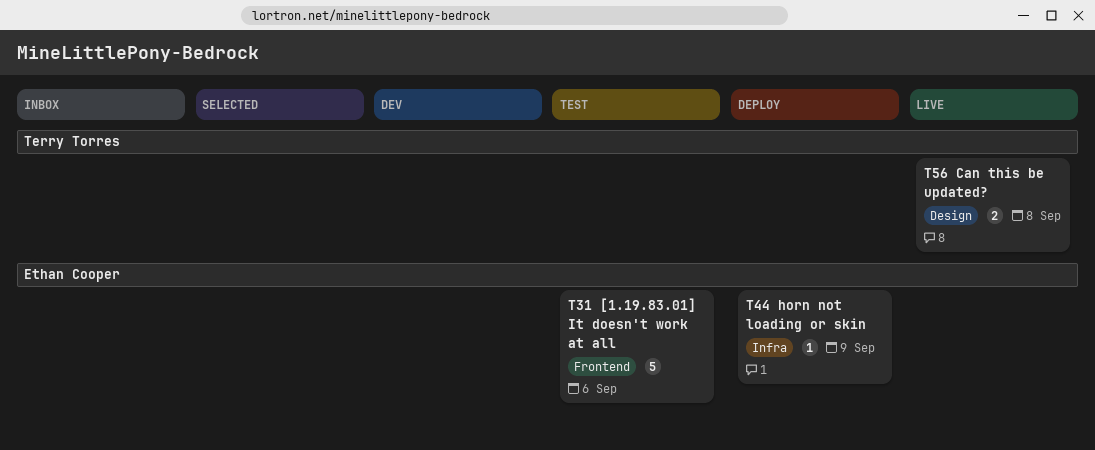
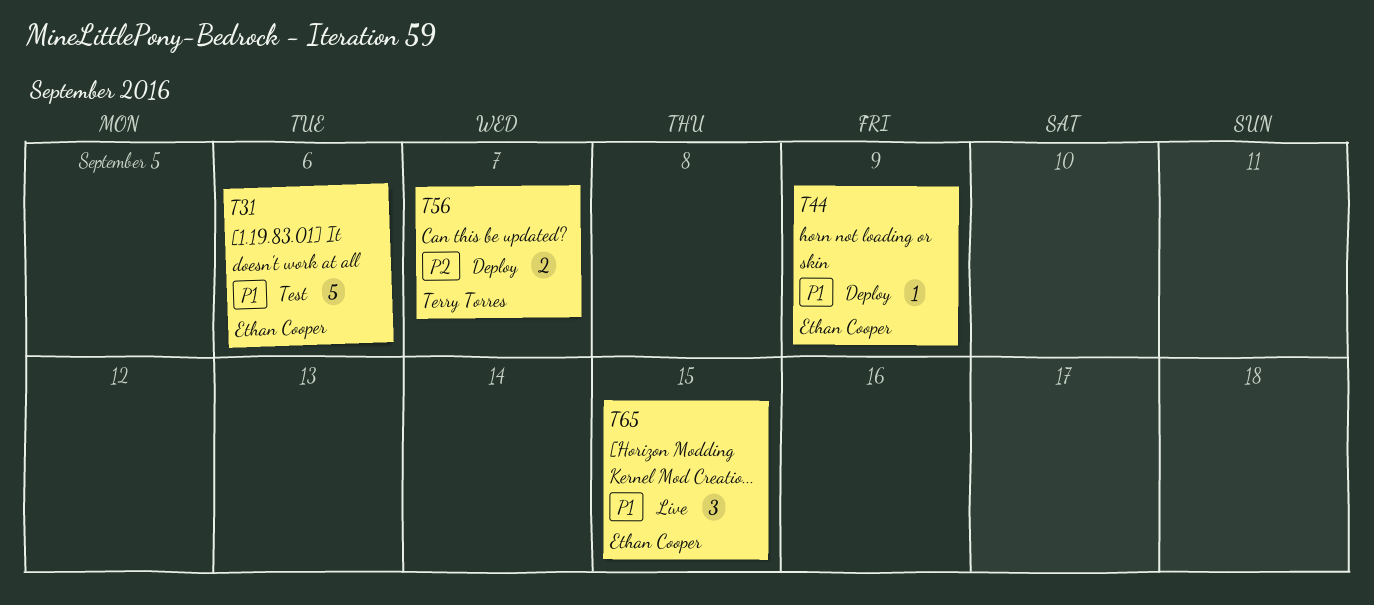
T56, status: Live -> Deploy
T56, due: Sep 8 -> Sep 7
T65: none -> present

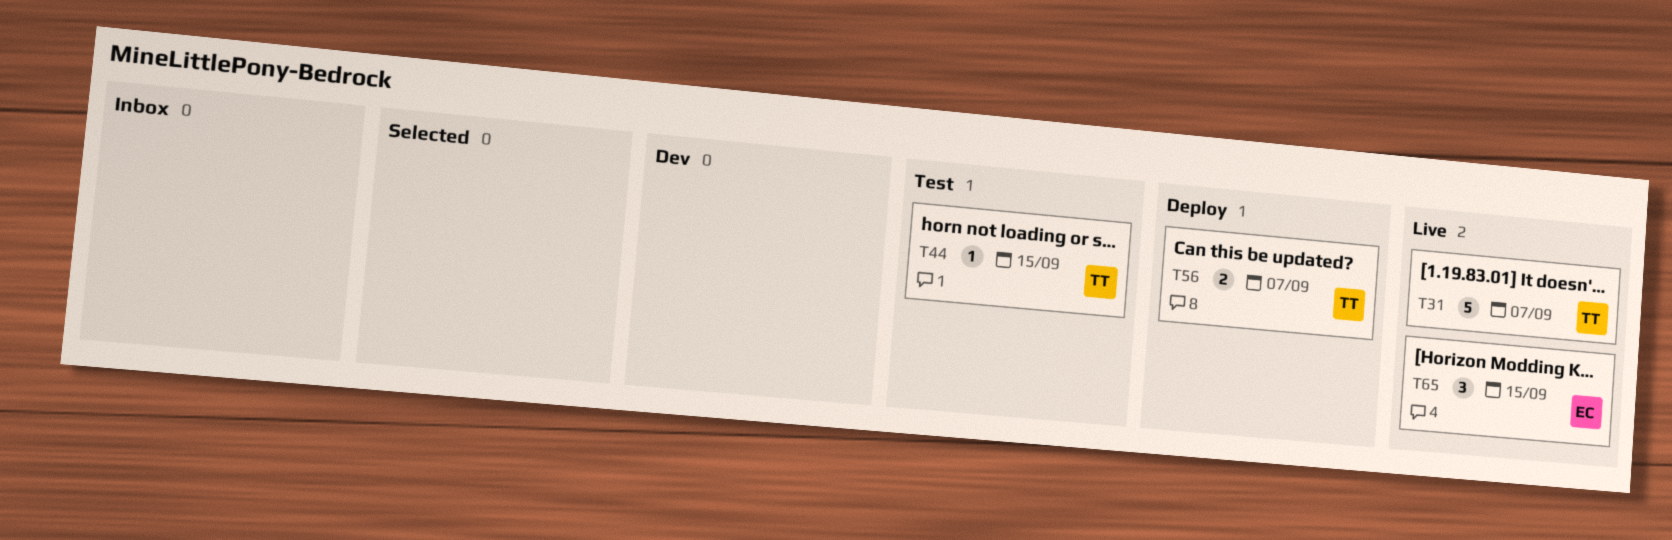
T31, status: Test -> Live
T31, owner: Ethan Cooper -> Terry Torres
T31, due: Sep 6 -> Sep 7
T44, status: Deploy -> Test
T44, owner: Ethan Cooper -> Terry Torres
T44, due: Sep 9 -> Sep 15

